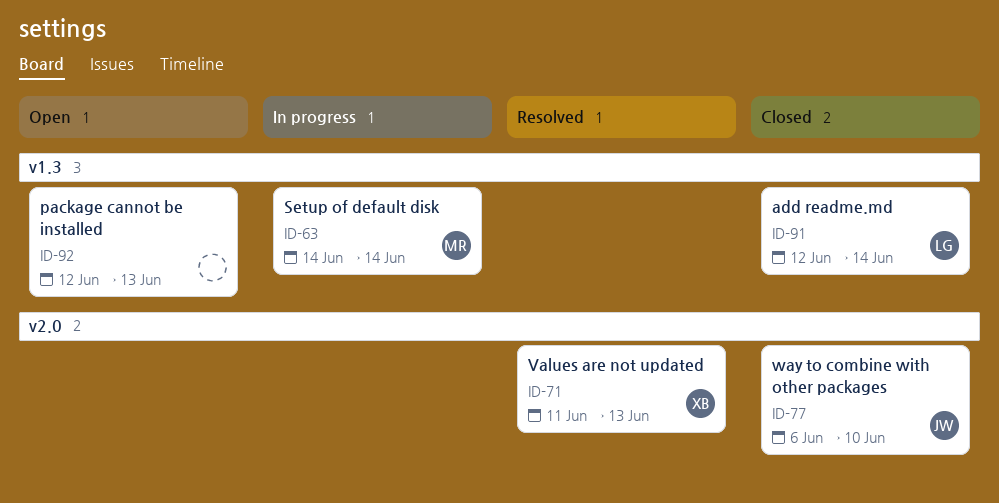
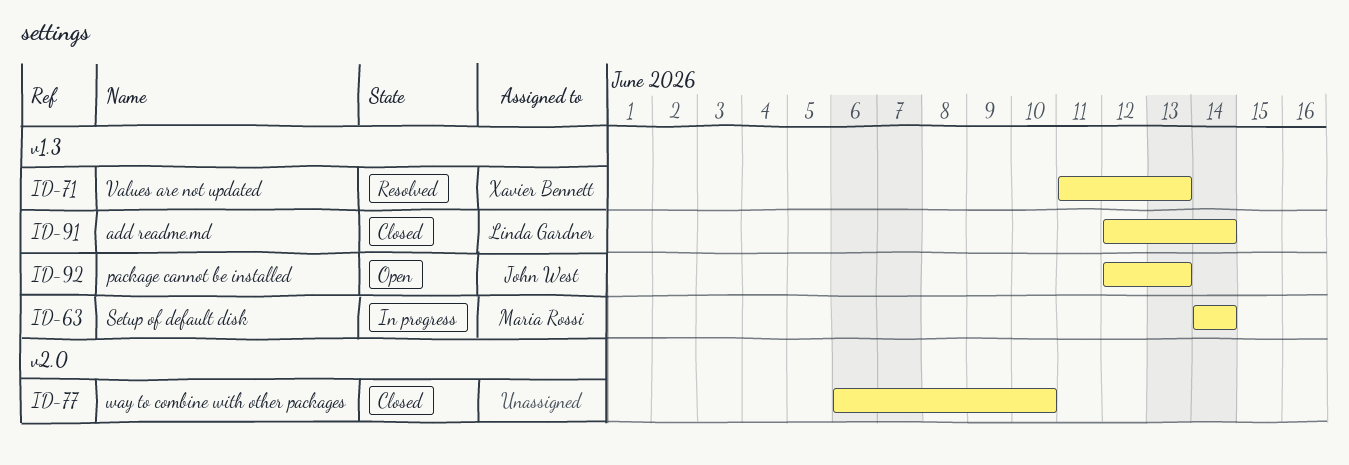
ID-71, label: v2.0 -> v1.3
ID-77, owner: John West -> none
ID-92, owner: none -> John West

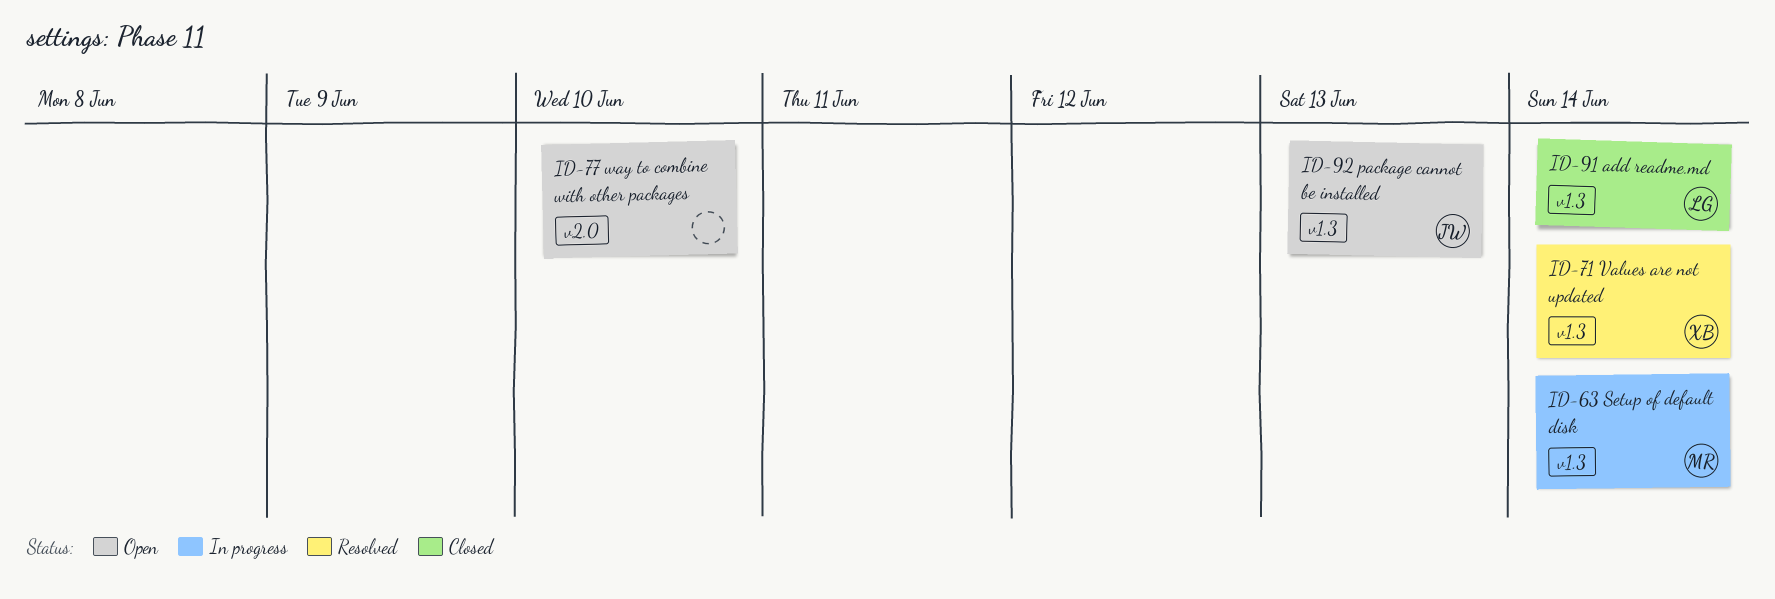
ID-71, due: Jun 13 -> Jun 14
ID-77, status: Closed -> Open

